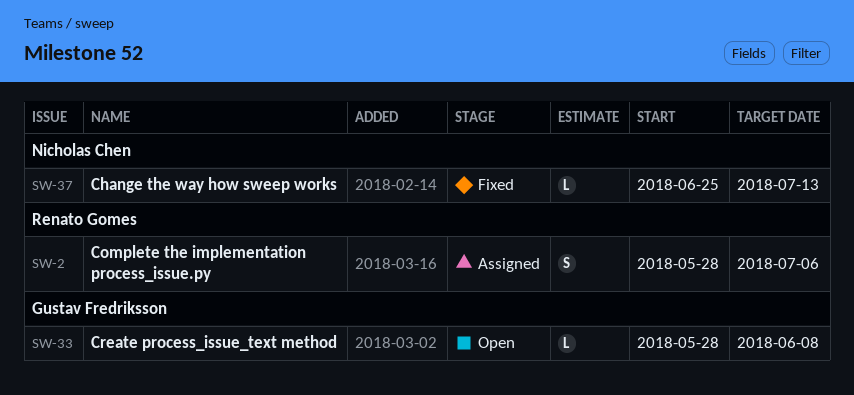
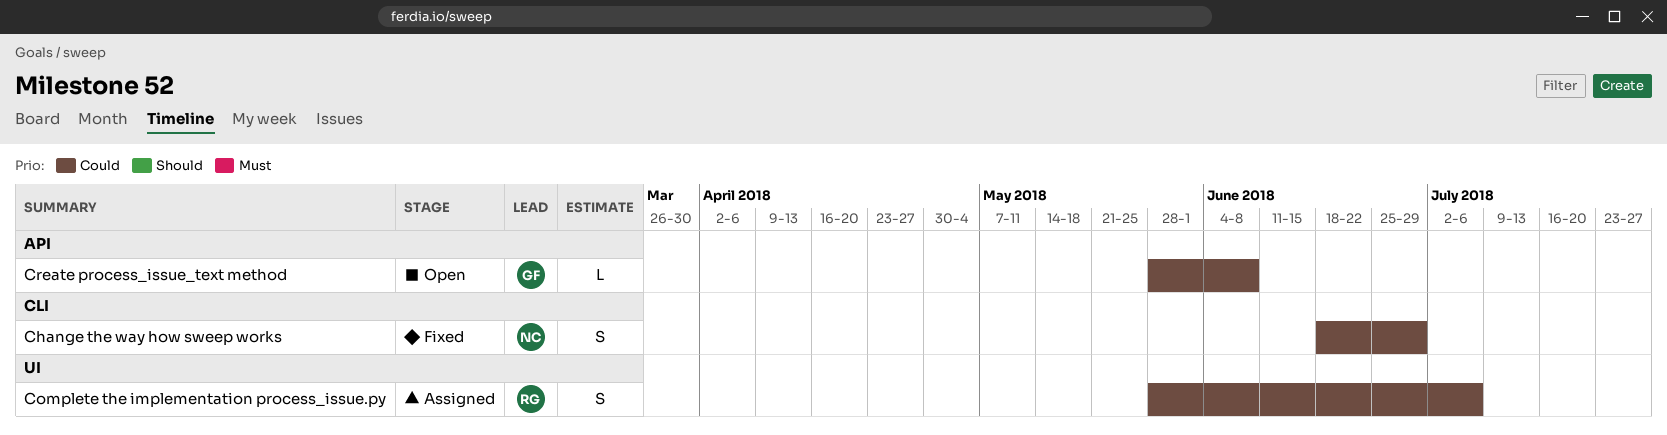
Change the way how sweep works, estimate: L -> S
Change the way how sweep works, start: Jun 25 -> Jun 18
Change the way how sweep works, due: Jul 13 -> Jun 29

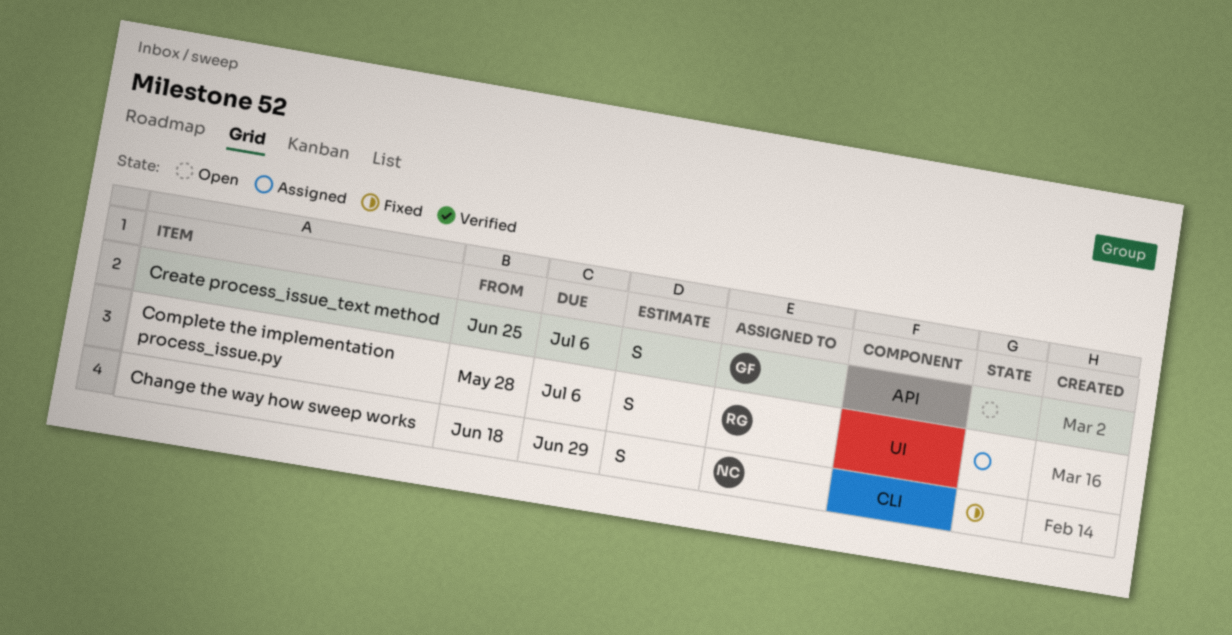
Create process_issue_text method, estimate: L -> S
Create process_issue_text method, start: May 28 -> Jun 25
Create process_issue_text method, due: Jun 8 -> Jul 6

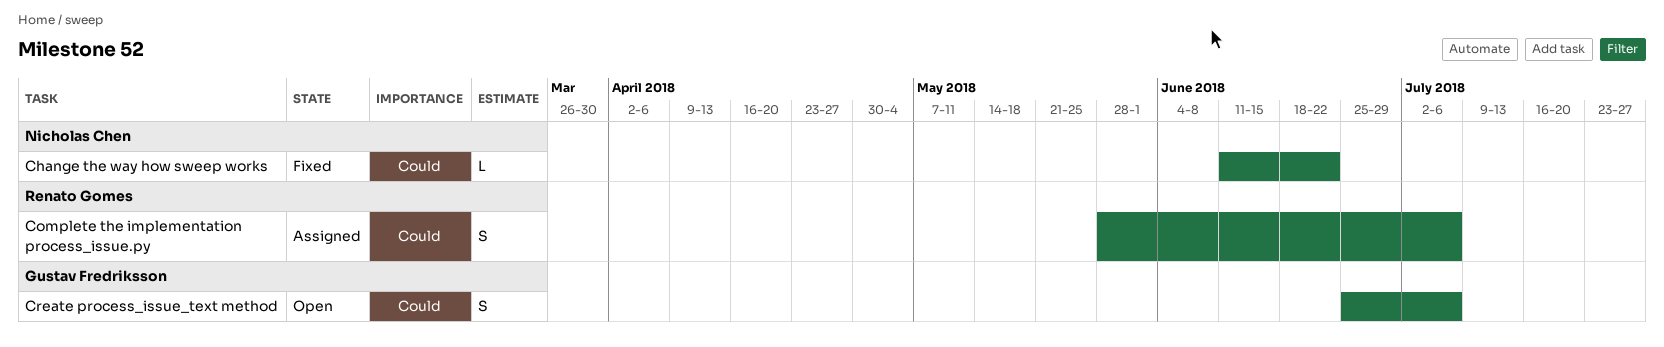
Change the way how sweep works, estimate: S -> L
Change the way how sweep works, start: Jun 18 -> Jun 11
Change the way how sweep works, due: Jun 29 -> Jun 22

